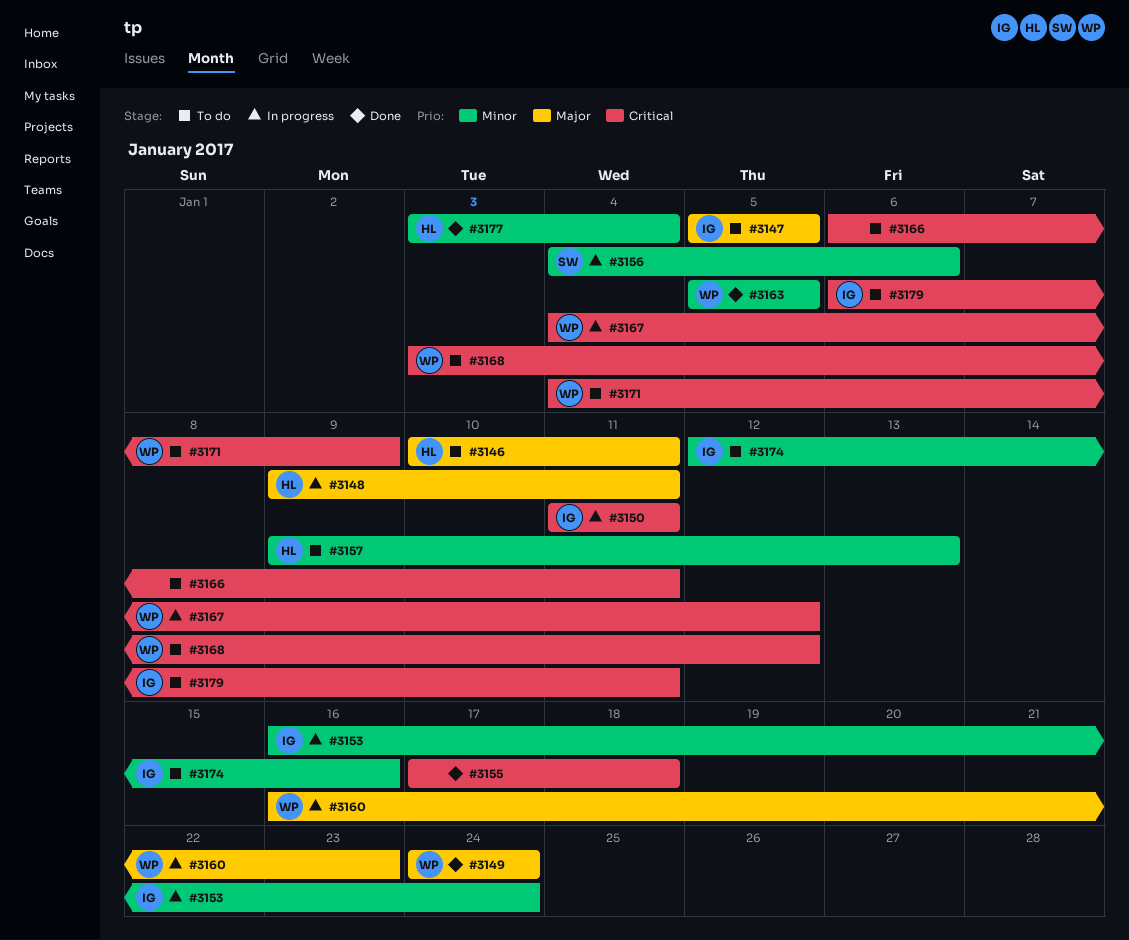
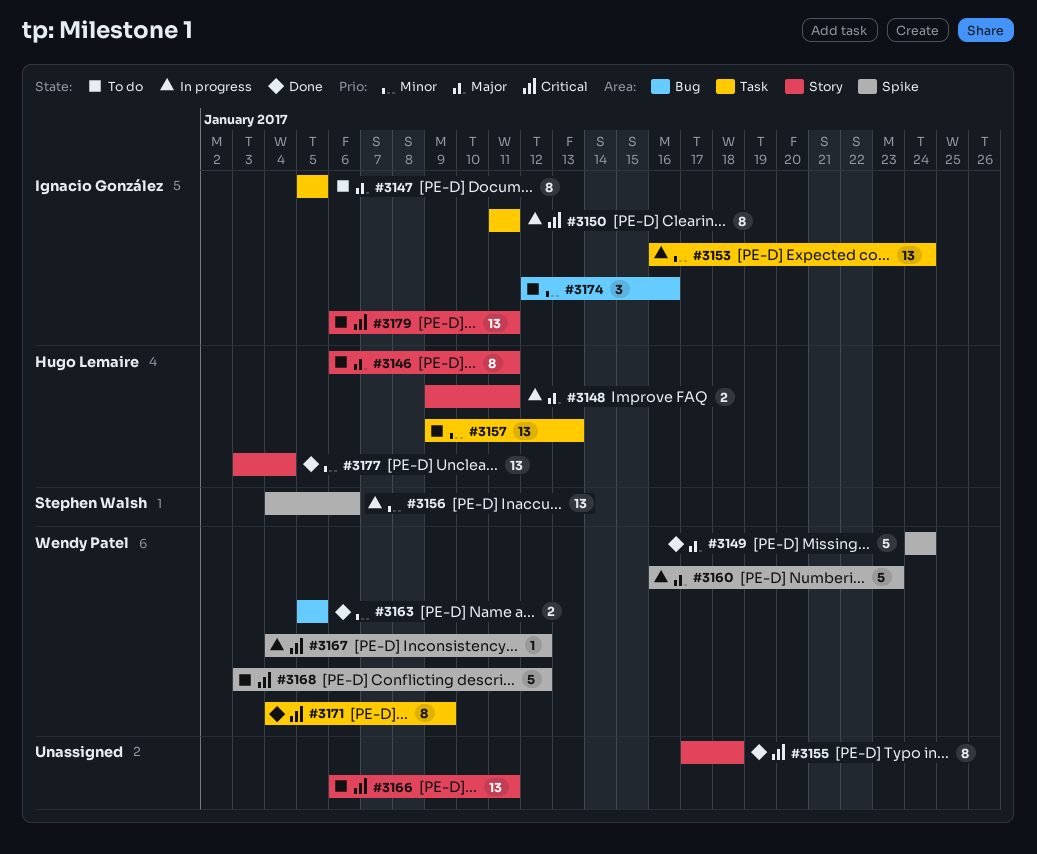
#3146, start: Jan 10 -> Jan 6
#3171, status: To do -> Done

